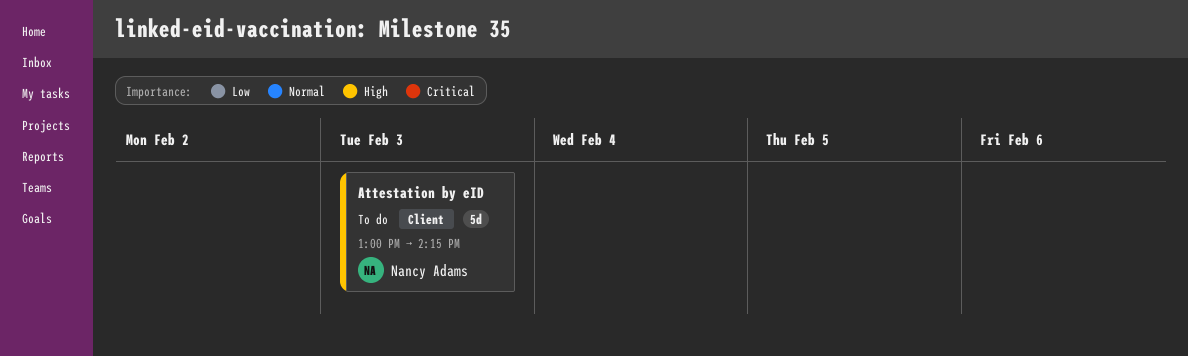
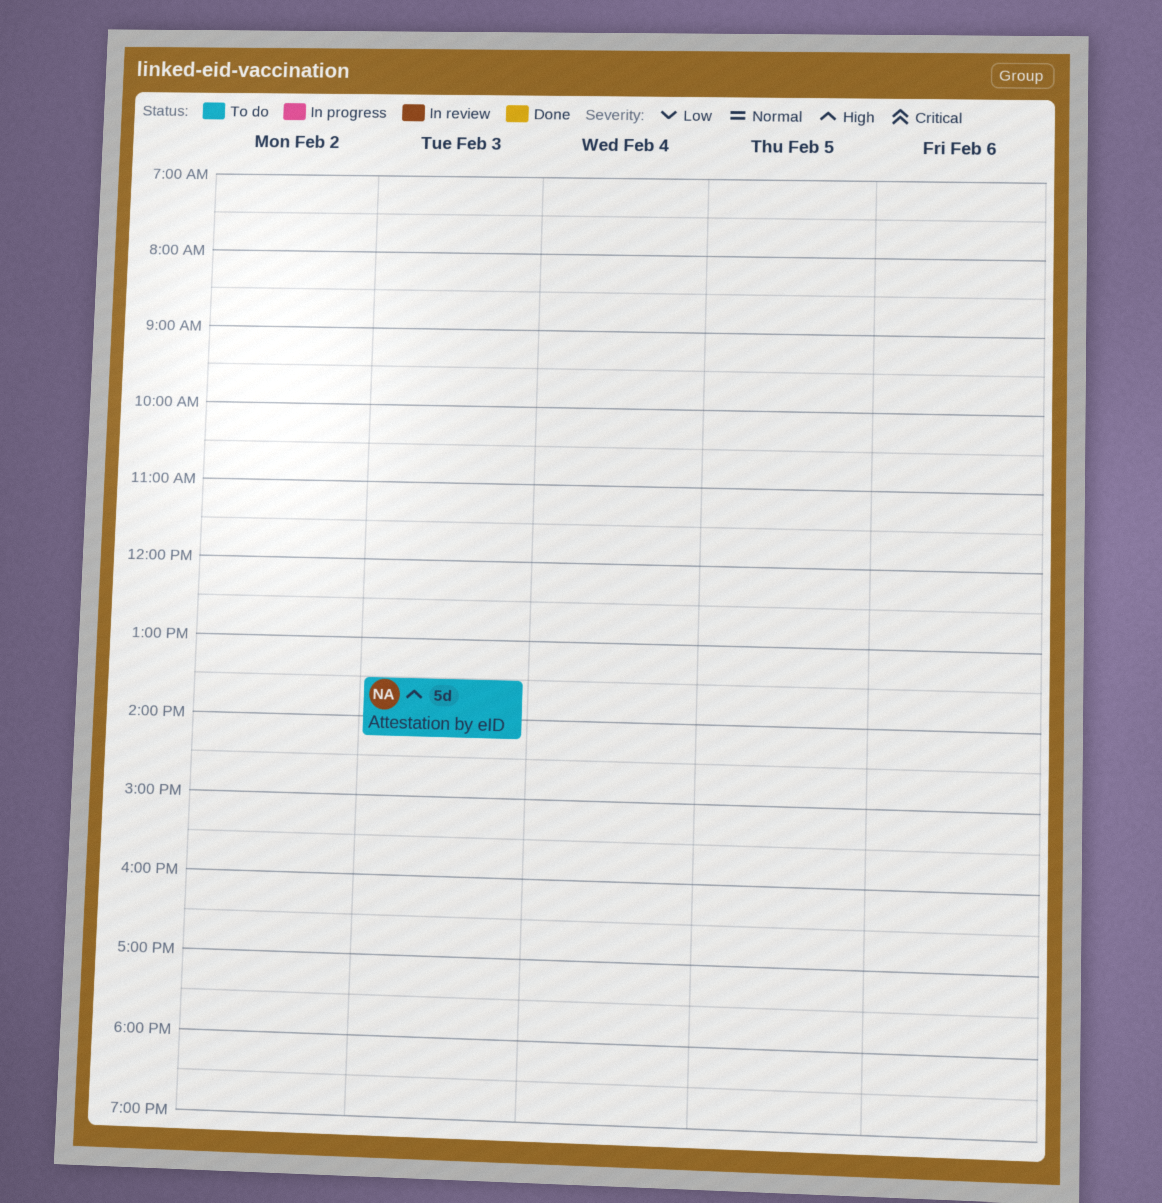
Attestation by eID, begins: 13:00 -> 13:30

